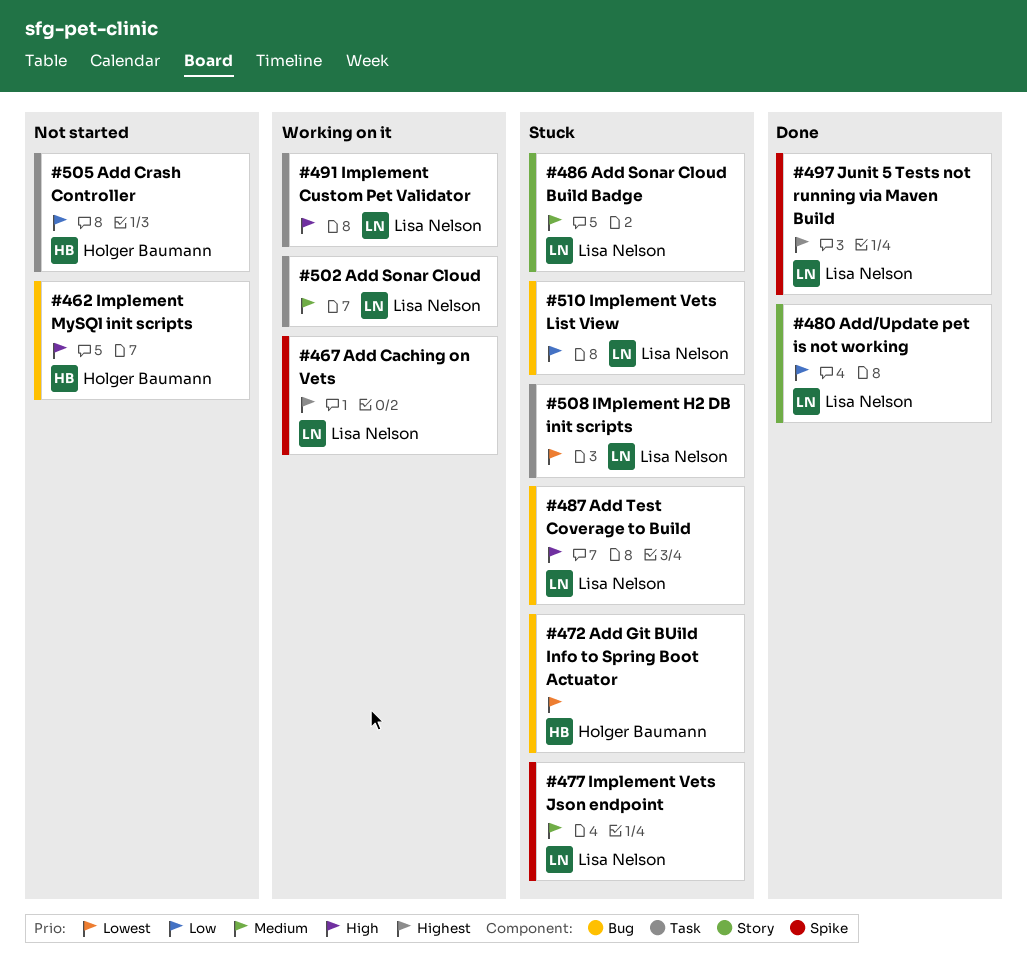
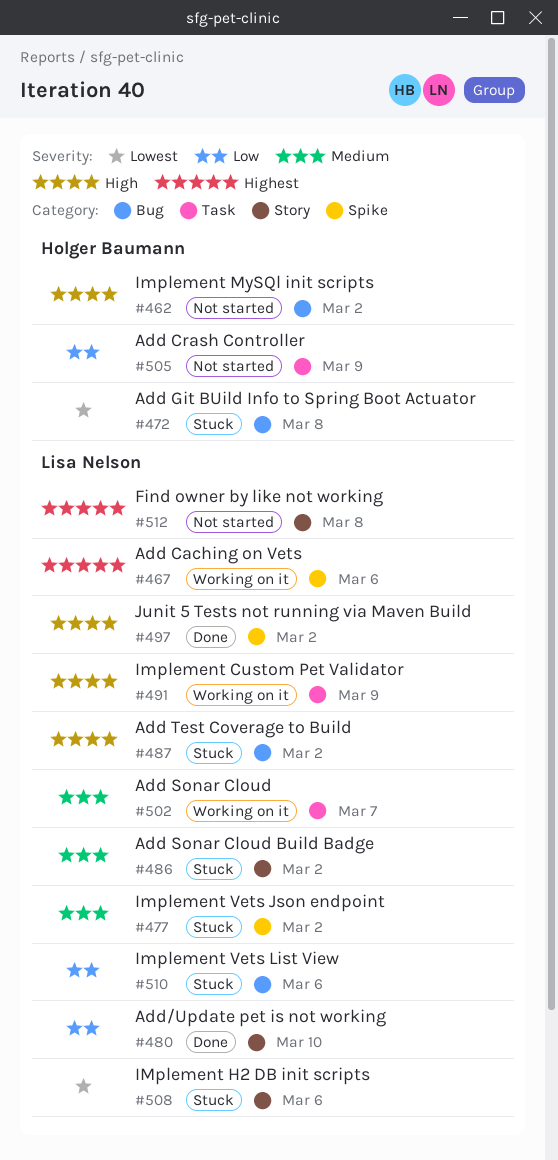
#497, priority: Highest -> High
#508, label: Task -> Story
#512: none -> present

